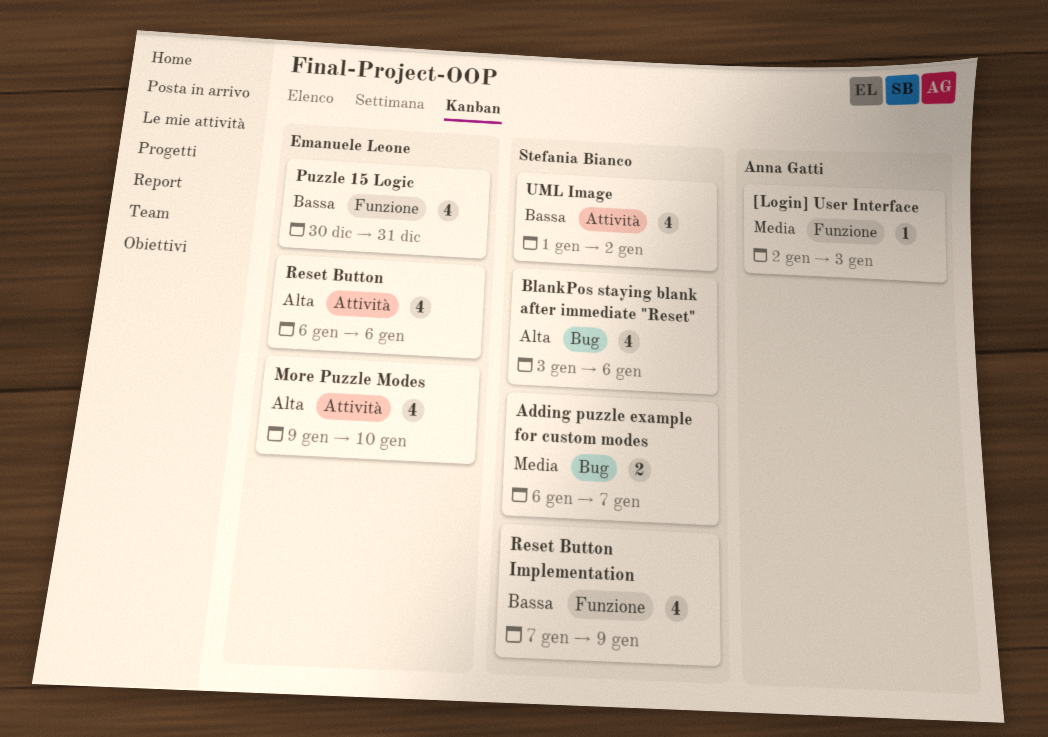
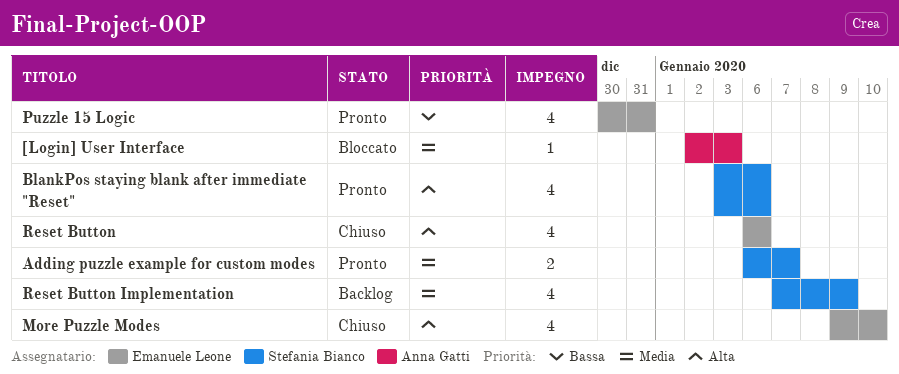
Reset Button Implementation, priority: Bassa -> Media
UML Image: present -> none

